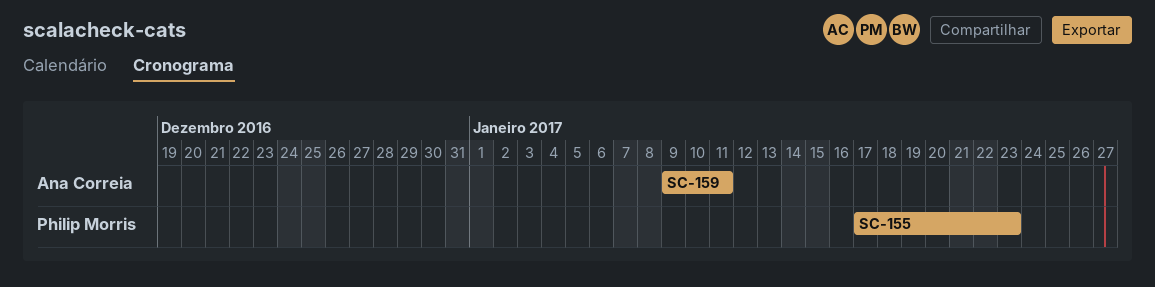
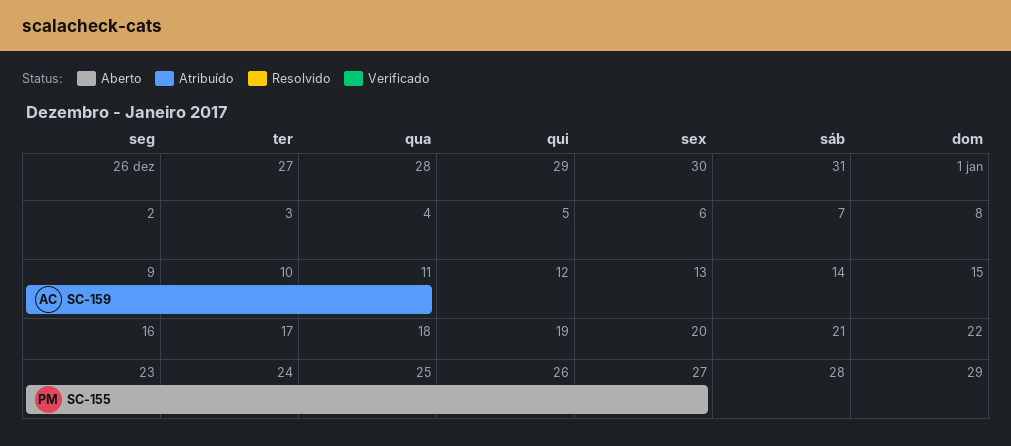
SC-155, start: Jan 17 -> Jan 23
SC-155, due: Jan 23 -> Jan 27

